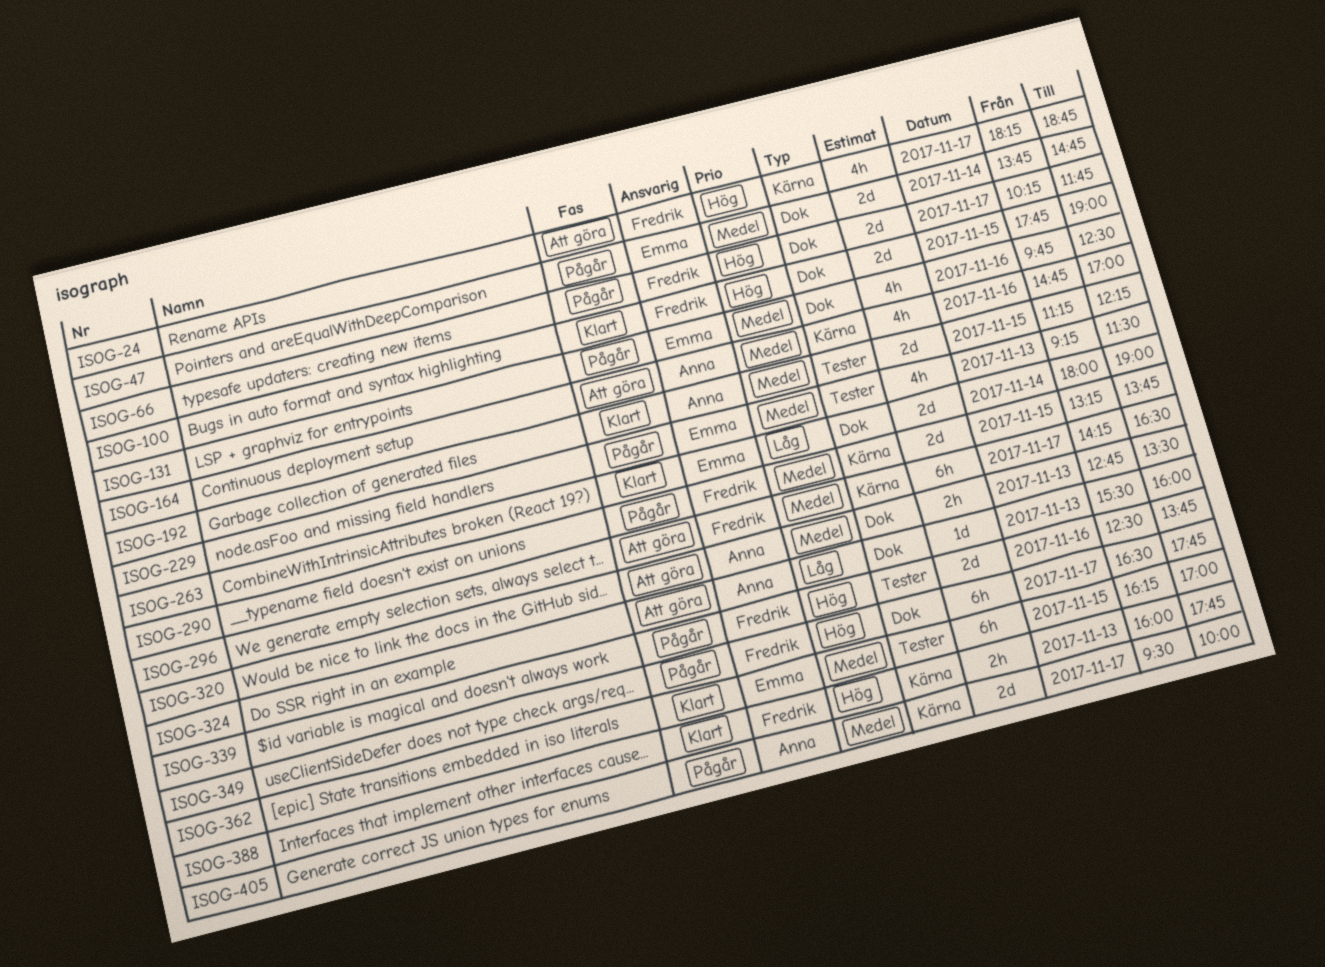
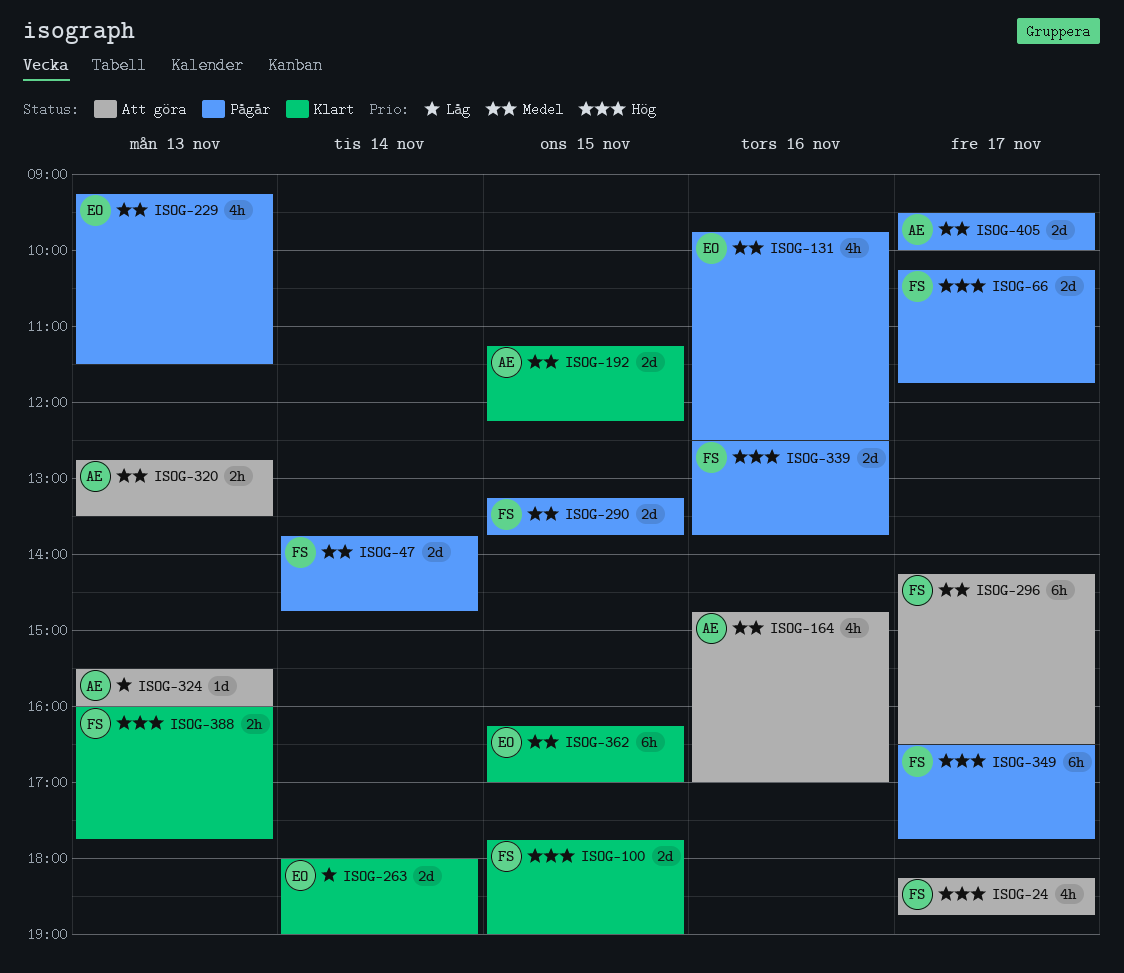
ISOG-47, owner: Emma -> Fredrik

